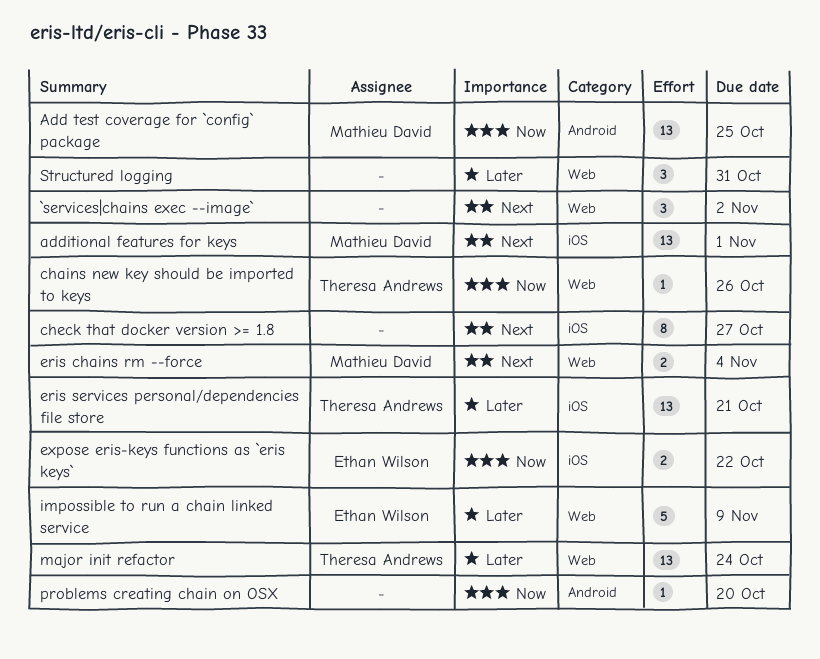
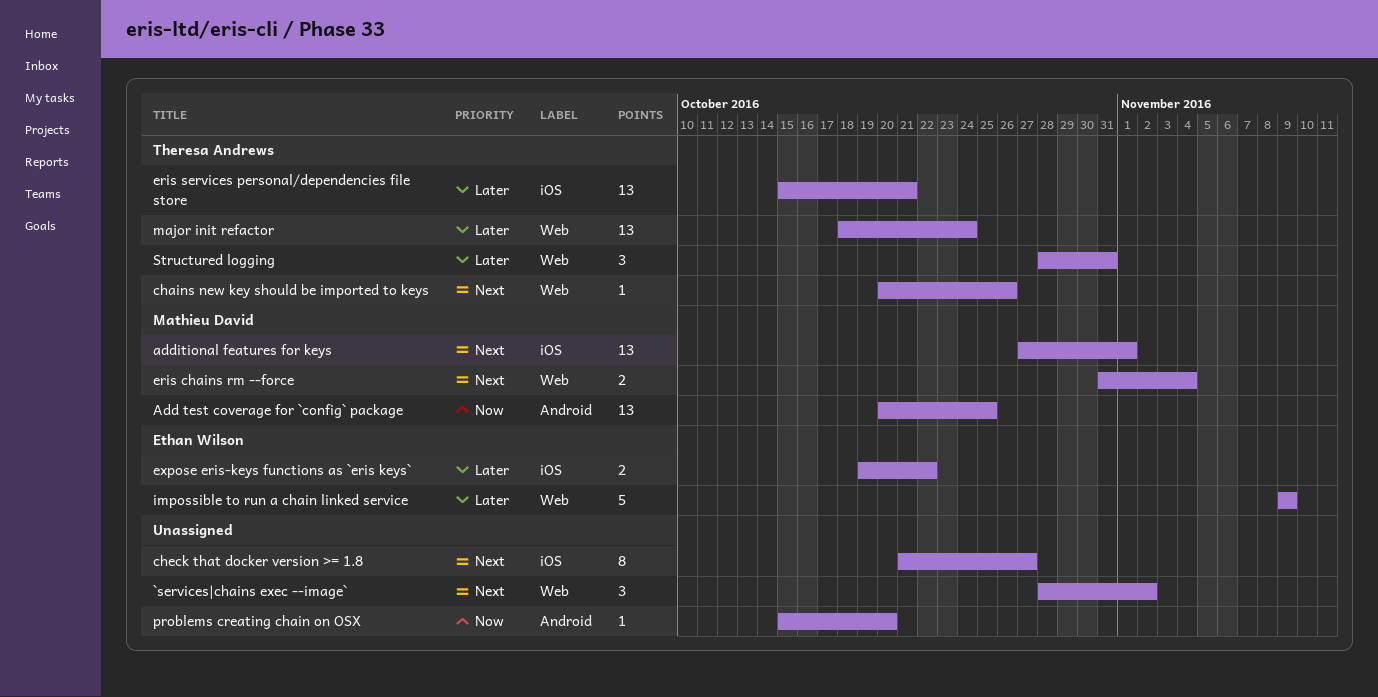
chains new key should be imported to keys, priority: Now -> Next
expose eris-keys functions as `eris keys`, priority: Now -> Later
Structured logging, owner: none -> Theresa Andrews

